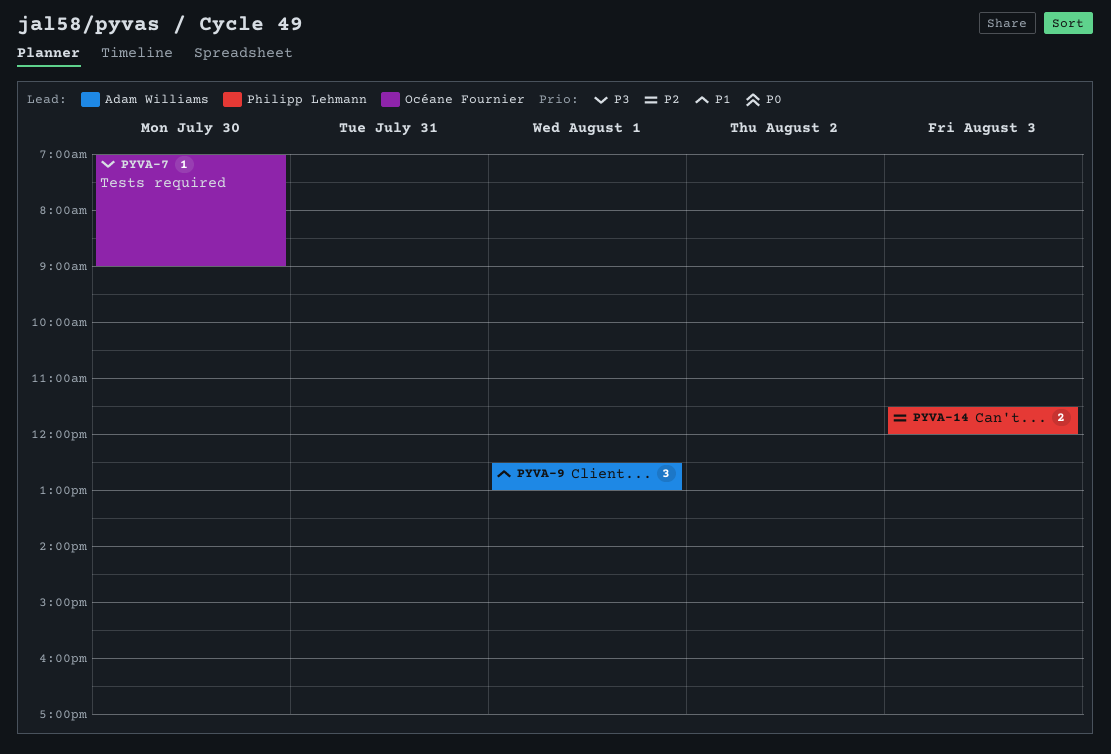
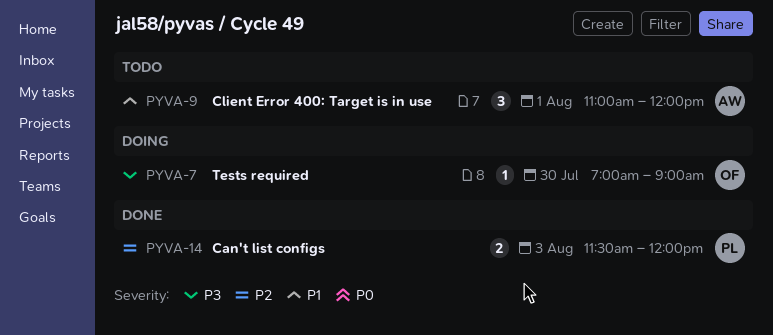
PYVA-9, begins: 12:30 -> 11:00
PYVA-9, ends: 13:00 -> 12:00

